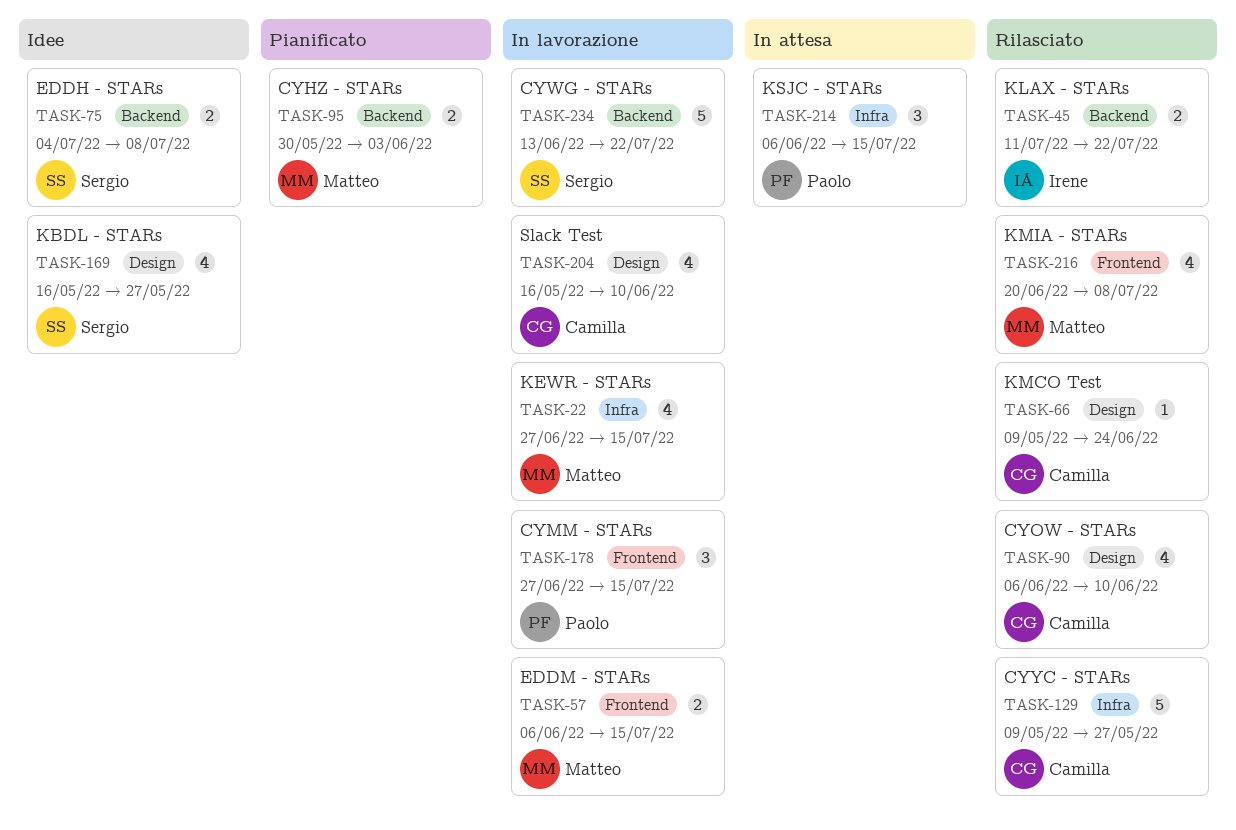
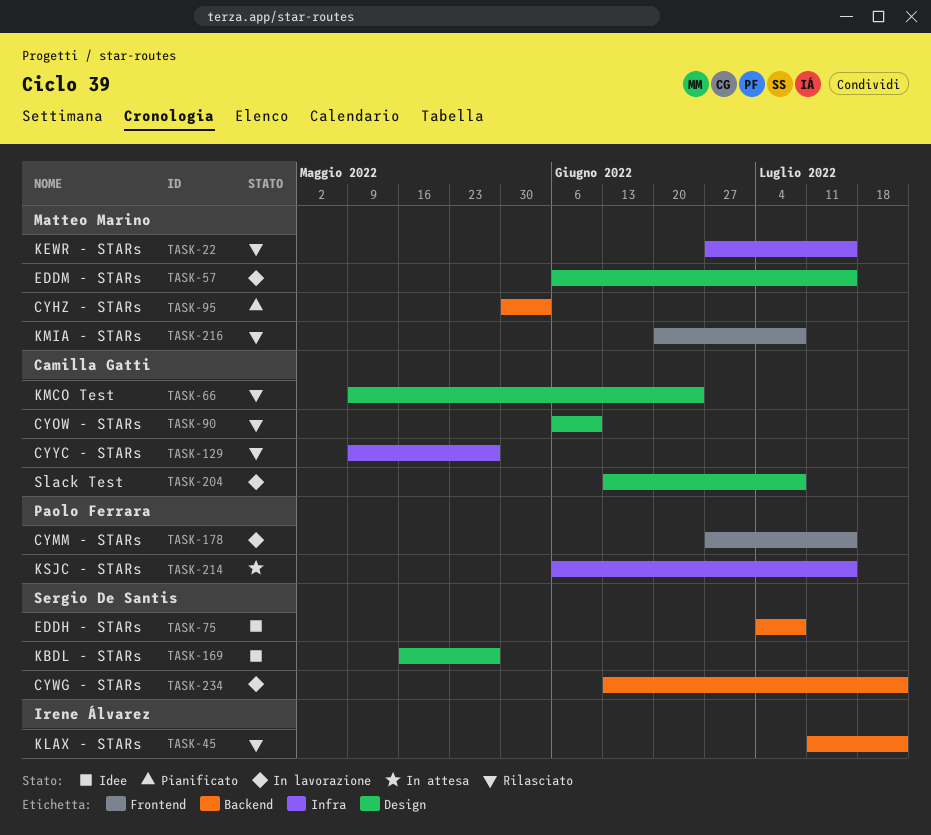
TASK-22, status: In lavorazione -> Rilasciato
TASK-57, label: Frontend -> Design
TASK-204, start: May 16 -> Jun 13
TASK-204, due: Jun 10 -> Jul 8

